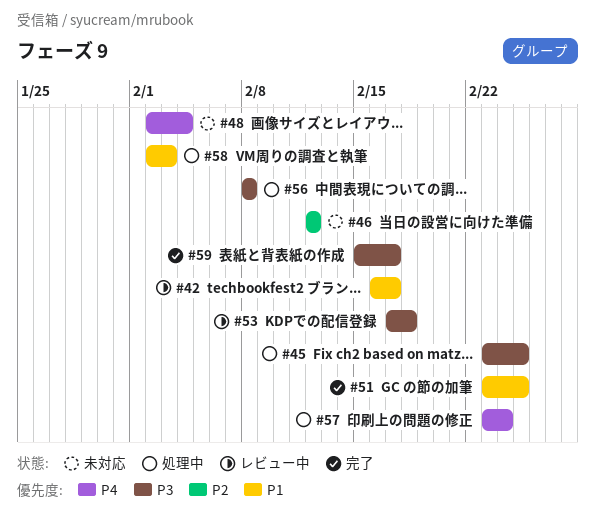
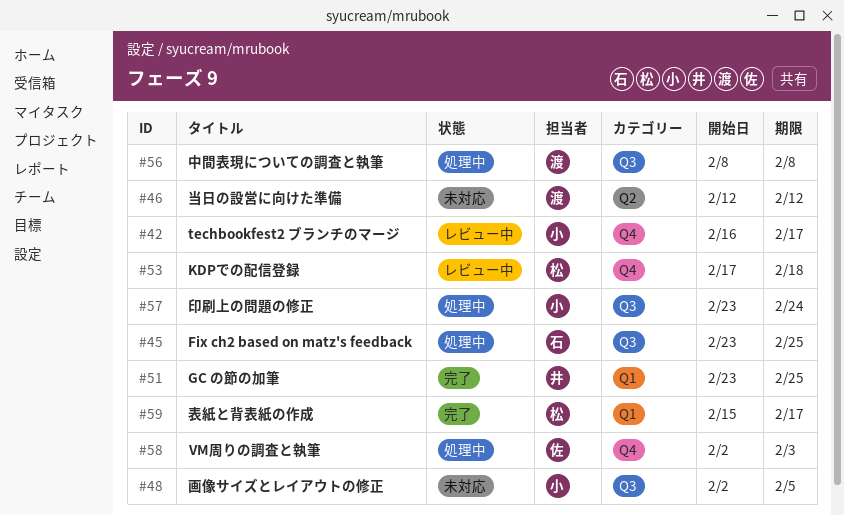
#48, due: Feb 4 -> Feb 5

